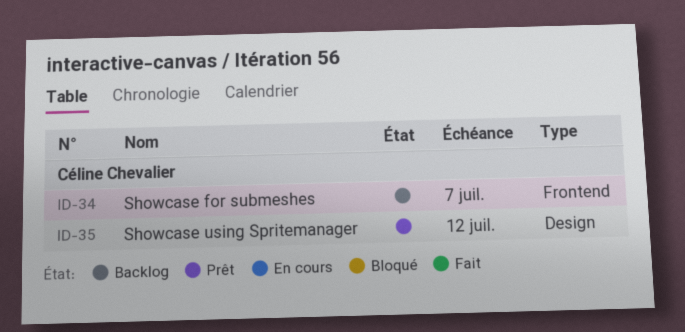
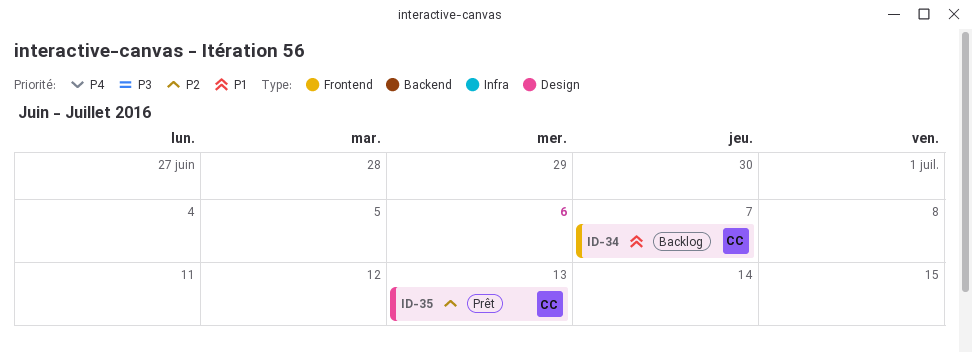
ID-35, due: Jul 12 -> Jul 13

